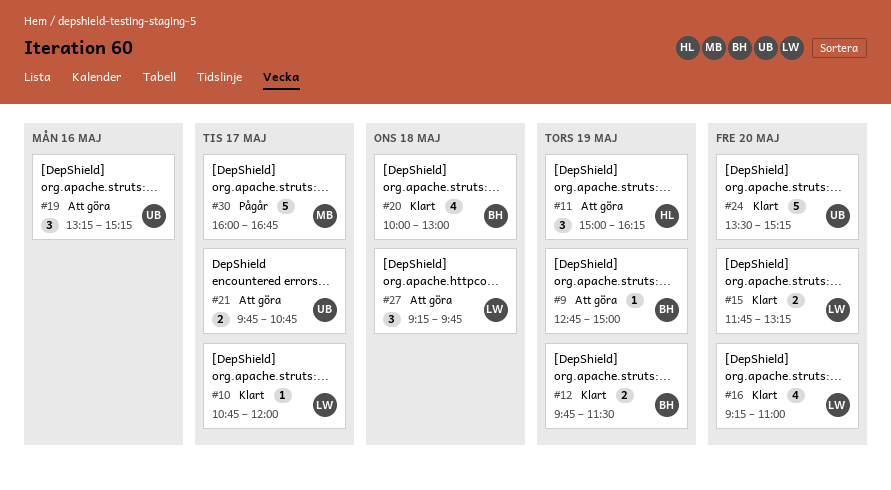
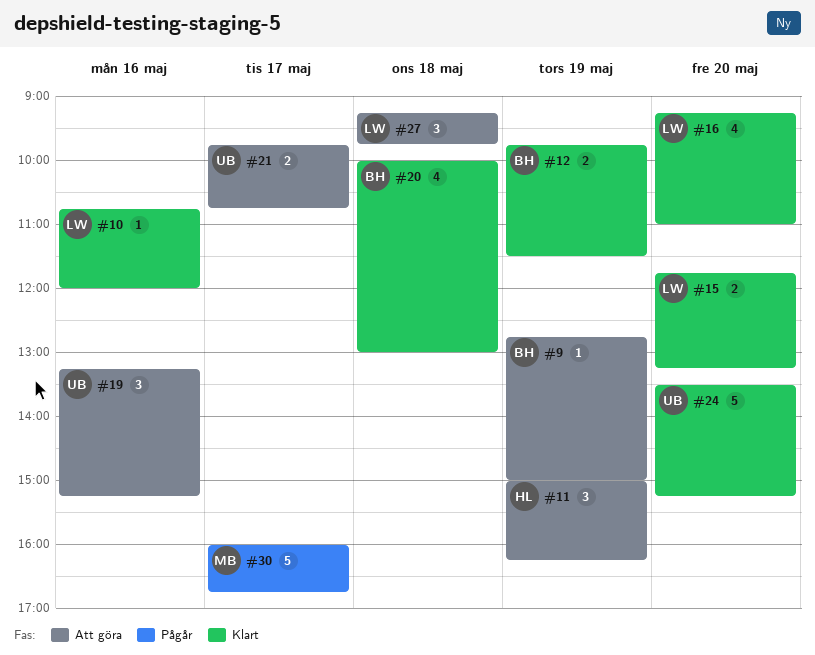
#10, day: May 17 -> May 16

